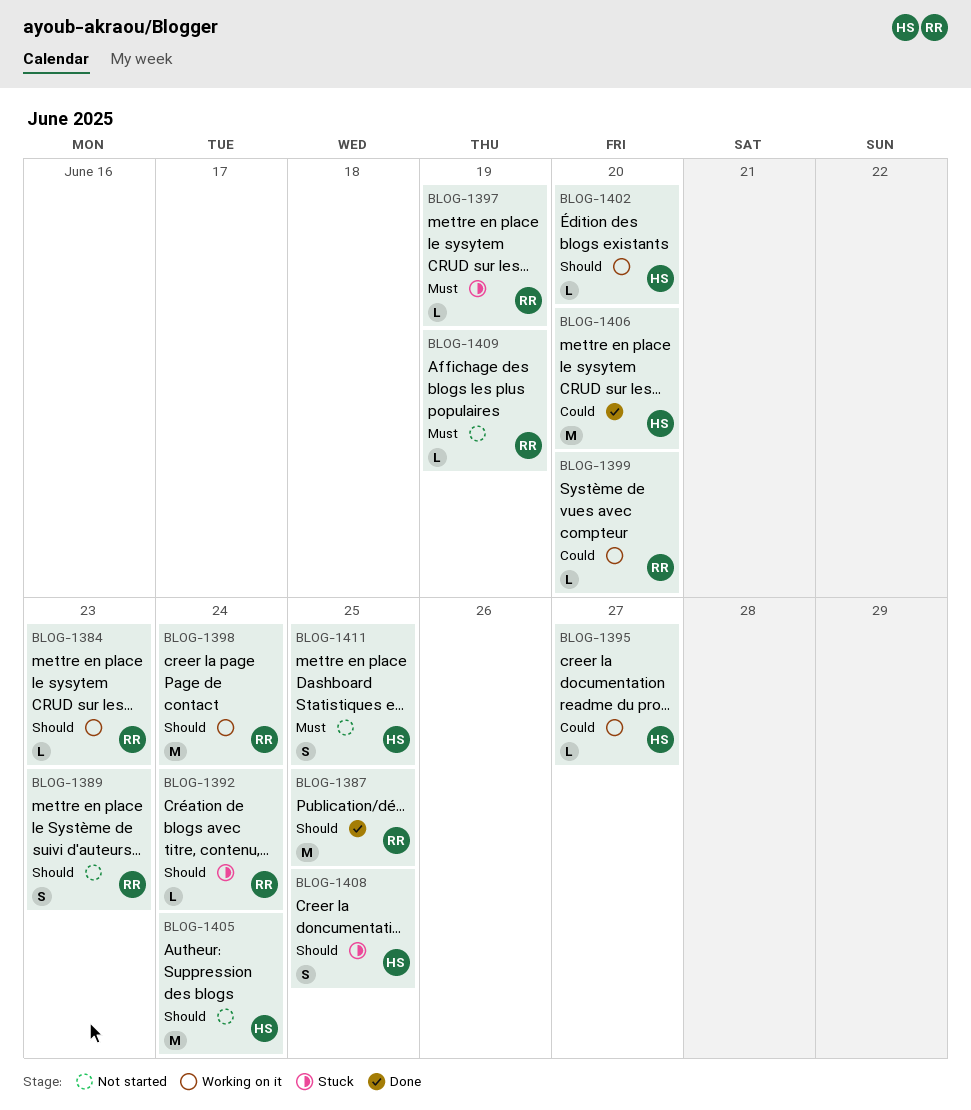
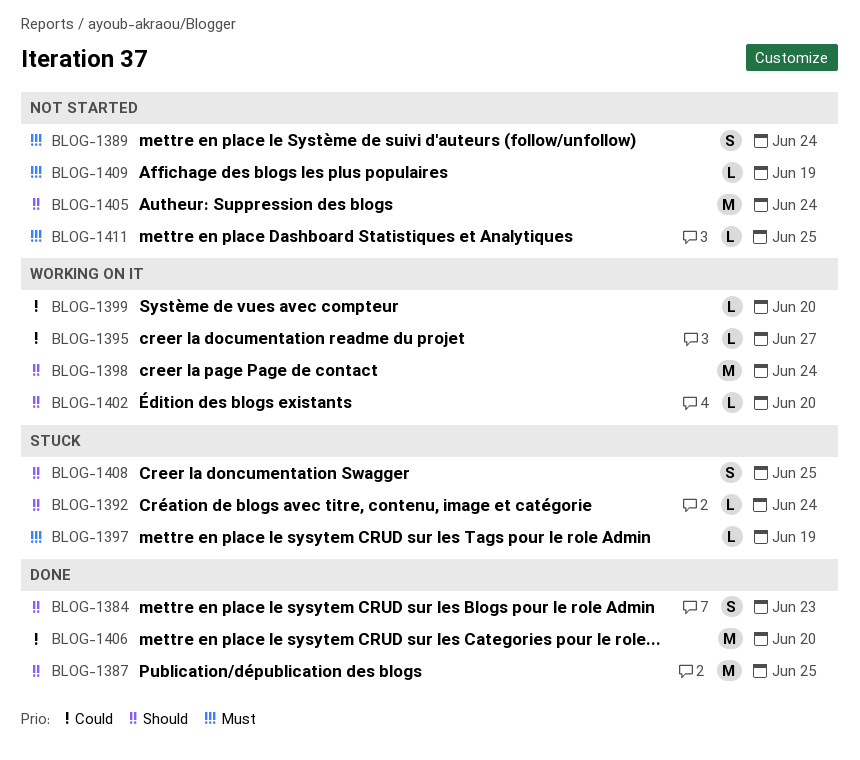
BLOG-1384, status: Working on it -> Done
BLOG-1384, estimate: L -> S
BLOG-1389, priority: Should -> Must
BLOG-1389, due: Jun 23 -> Jun 24
BLOG-1411, estimate: S -> L

